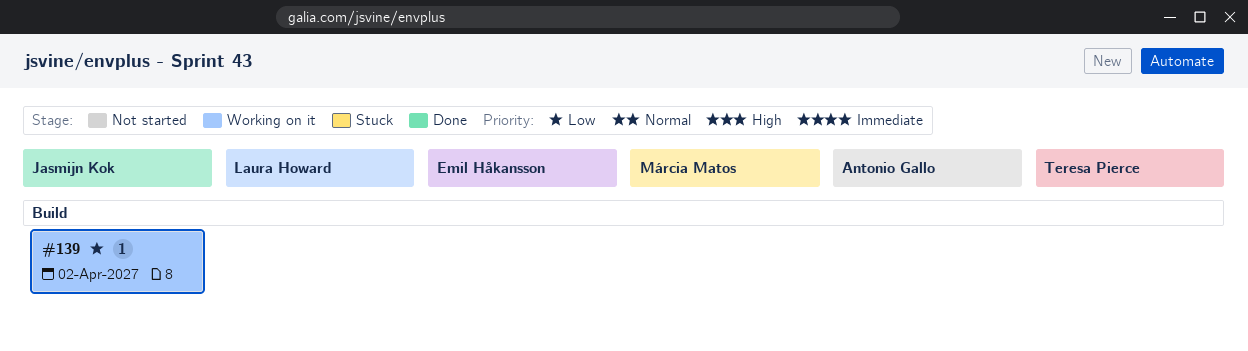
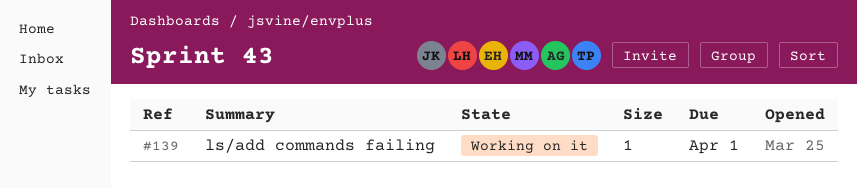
#139, due: Apr 2 -> Apr 1

